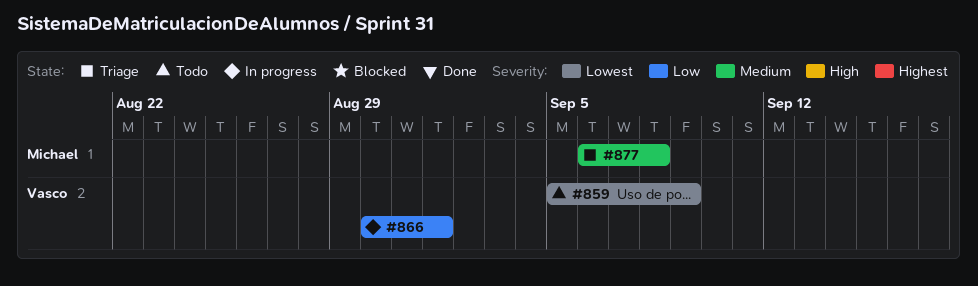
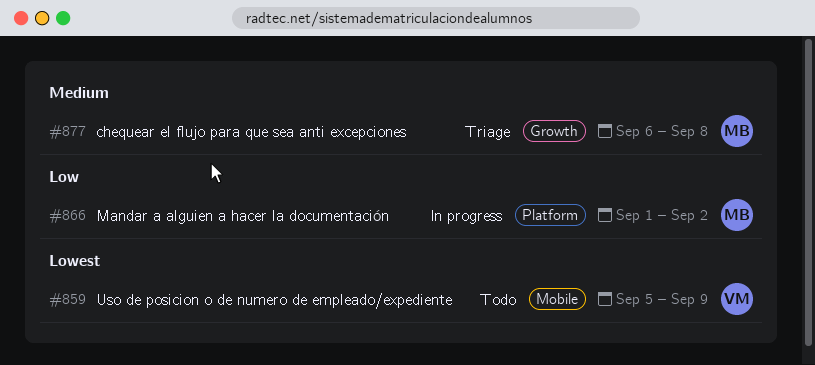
#866, owner: Vasco -> Michael
#866, start: Aug 30 -> Sep 1
#866, due: Sep 1 -> Sep 2

